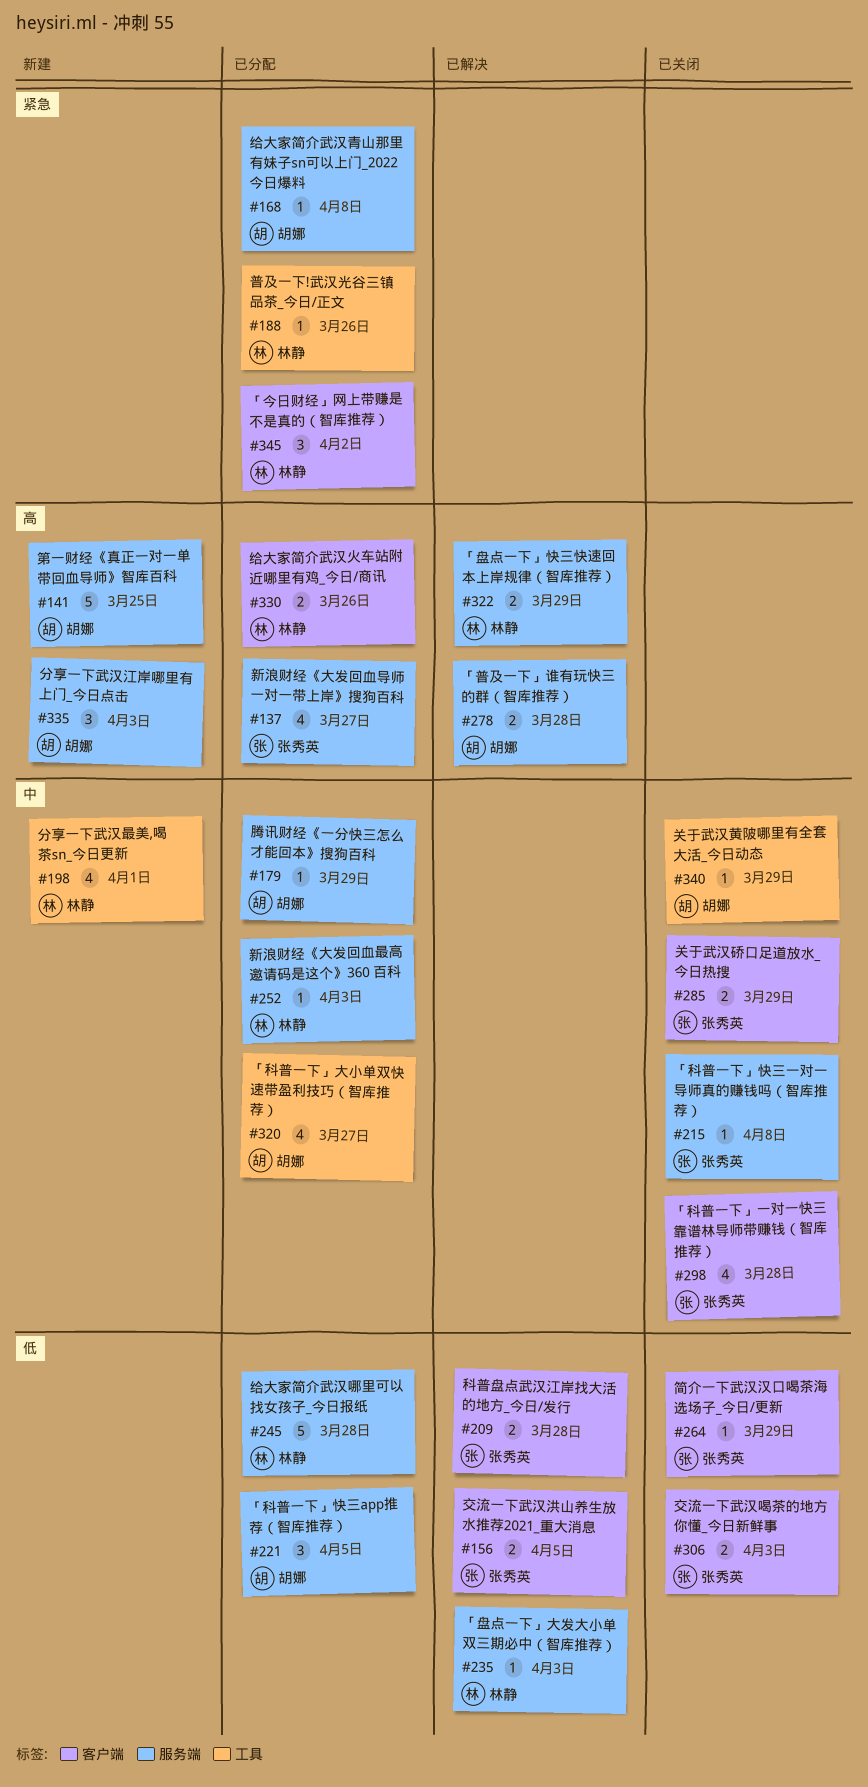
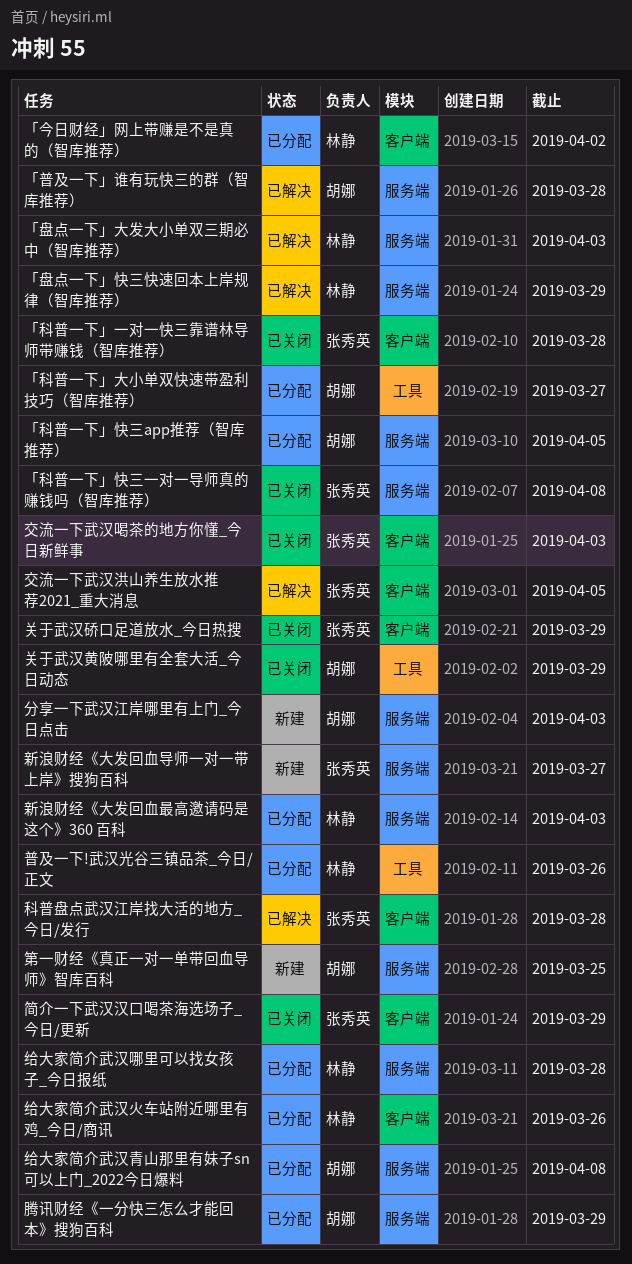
分享一下武汉最美,喝茶sn_今日更新: present -> none
新浪财经《大发回血导师一对一带上岸》搜狗百科, status: 已分配 -> 新建

